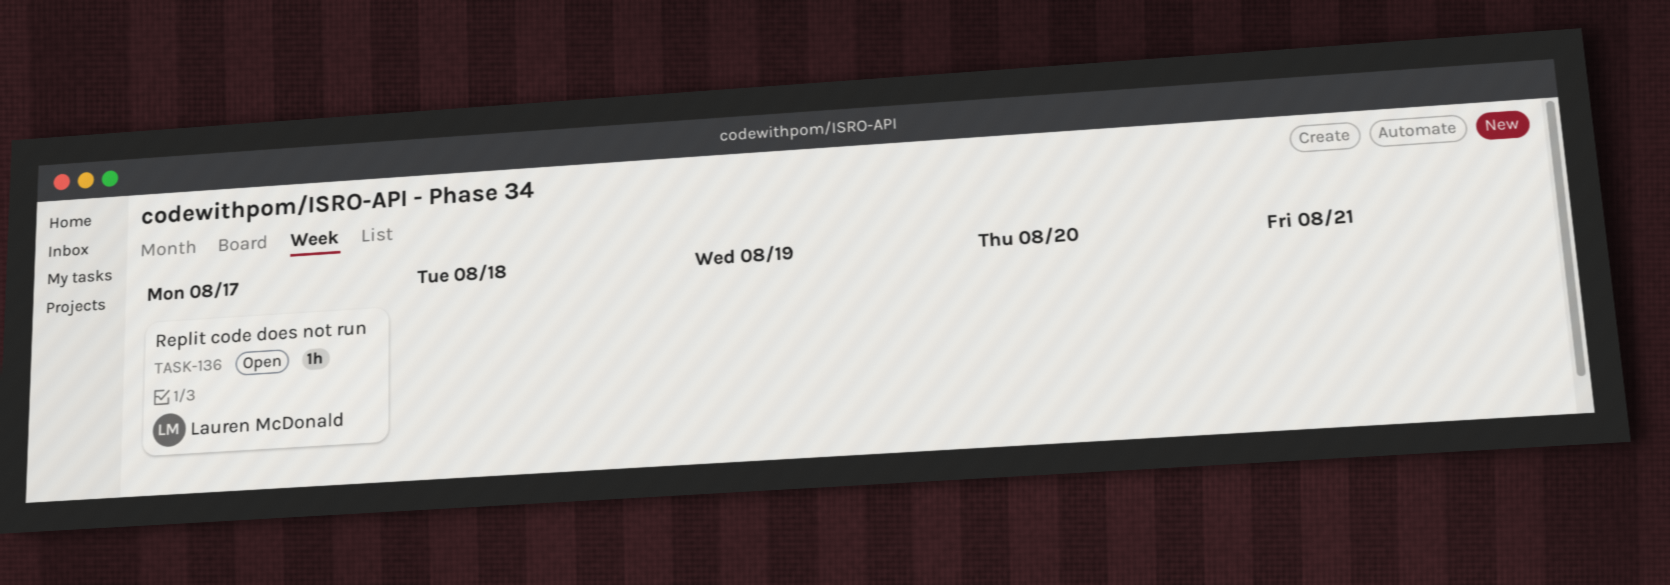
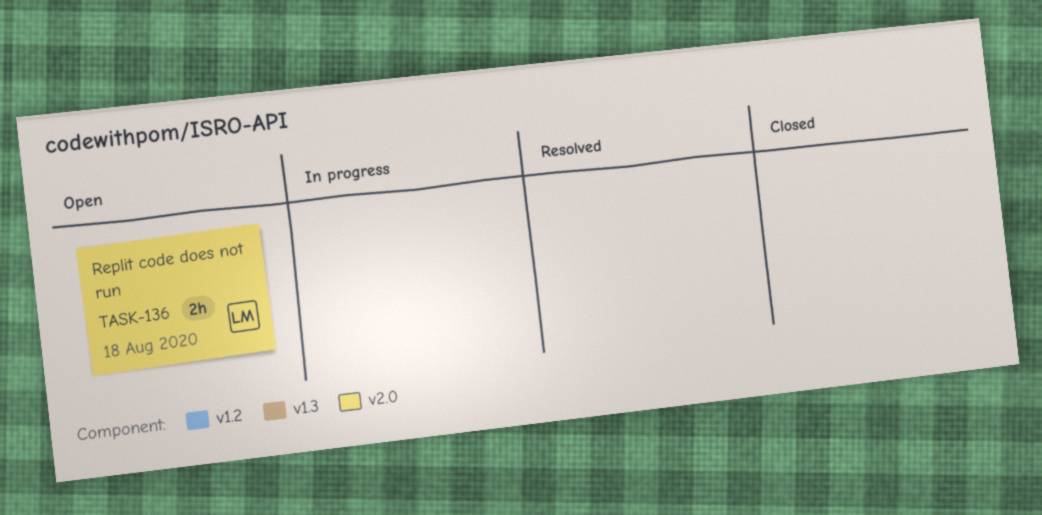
TASK-136, estimate: 1h -> 2h
TASK-136, due: Aug 17 -> Aug 18

